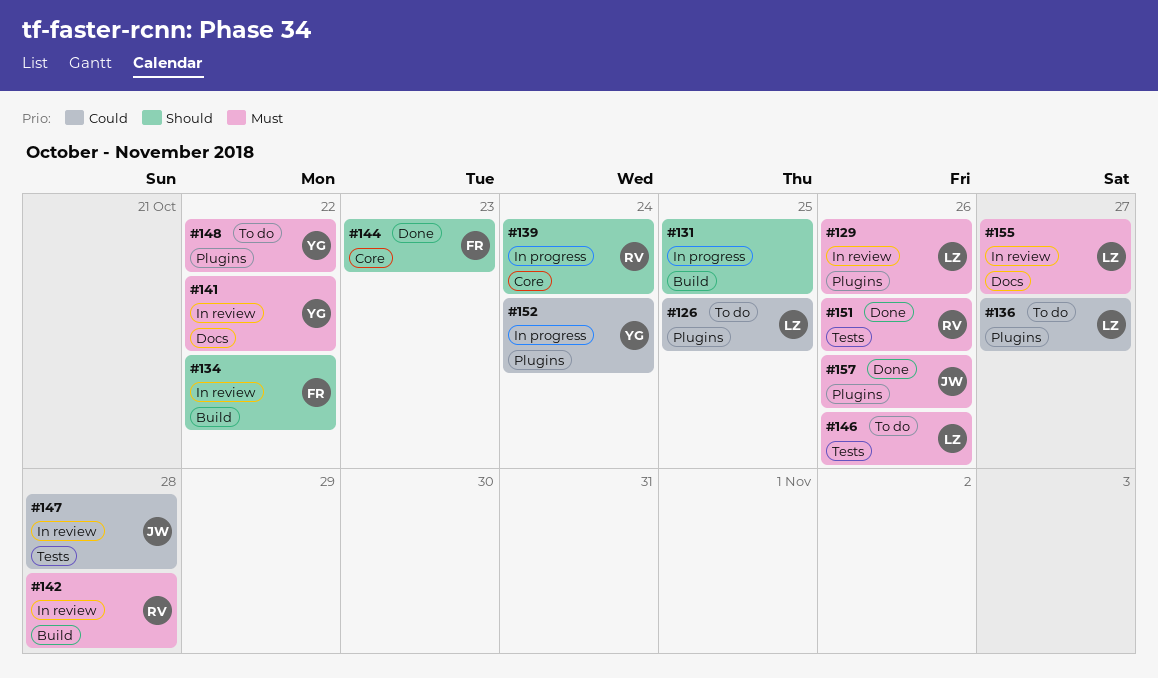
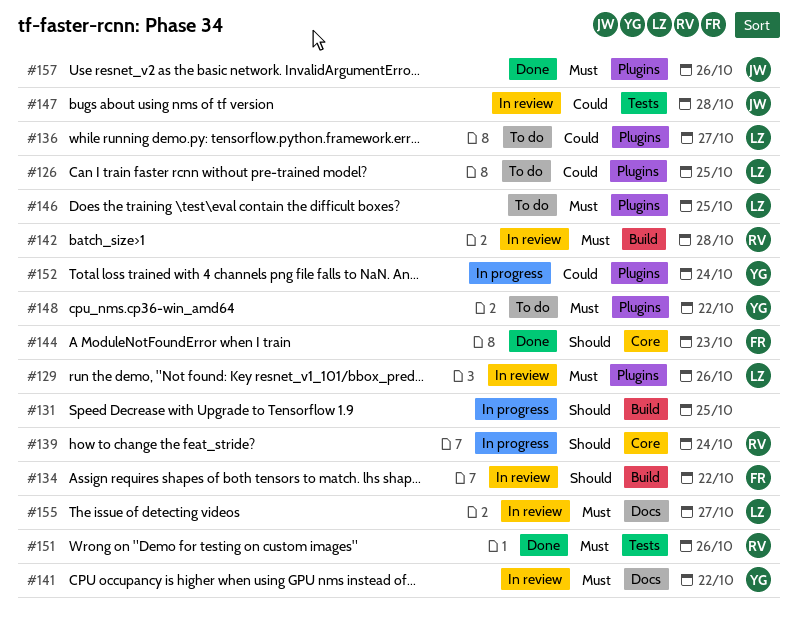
#146, label: Tests -> Plugins
#146, due: Oct 26 -> Oct 25

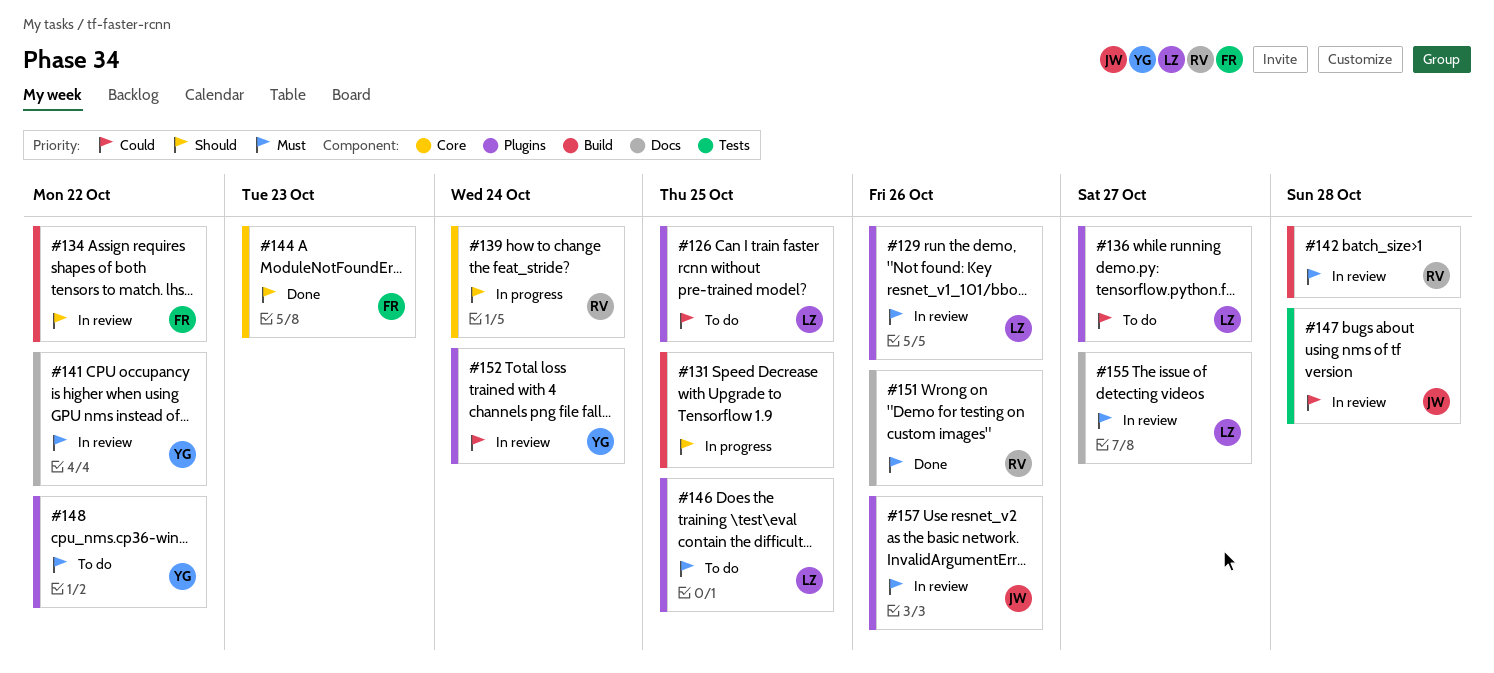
#151, label: Tests -> Docs
#152, status: In progress -> In review
#157, status: Done -> In review

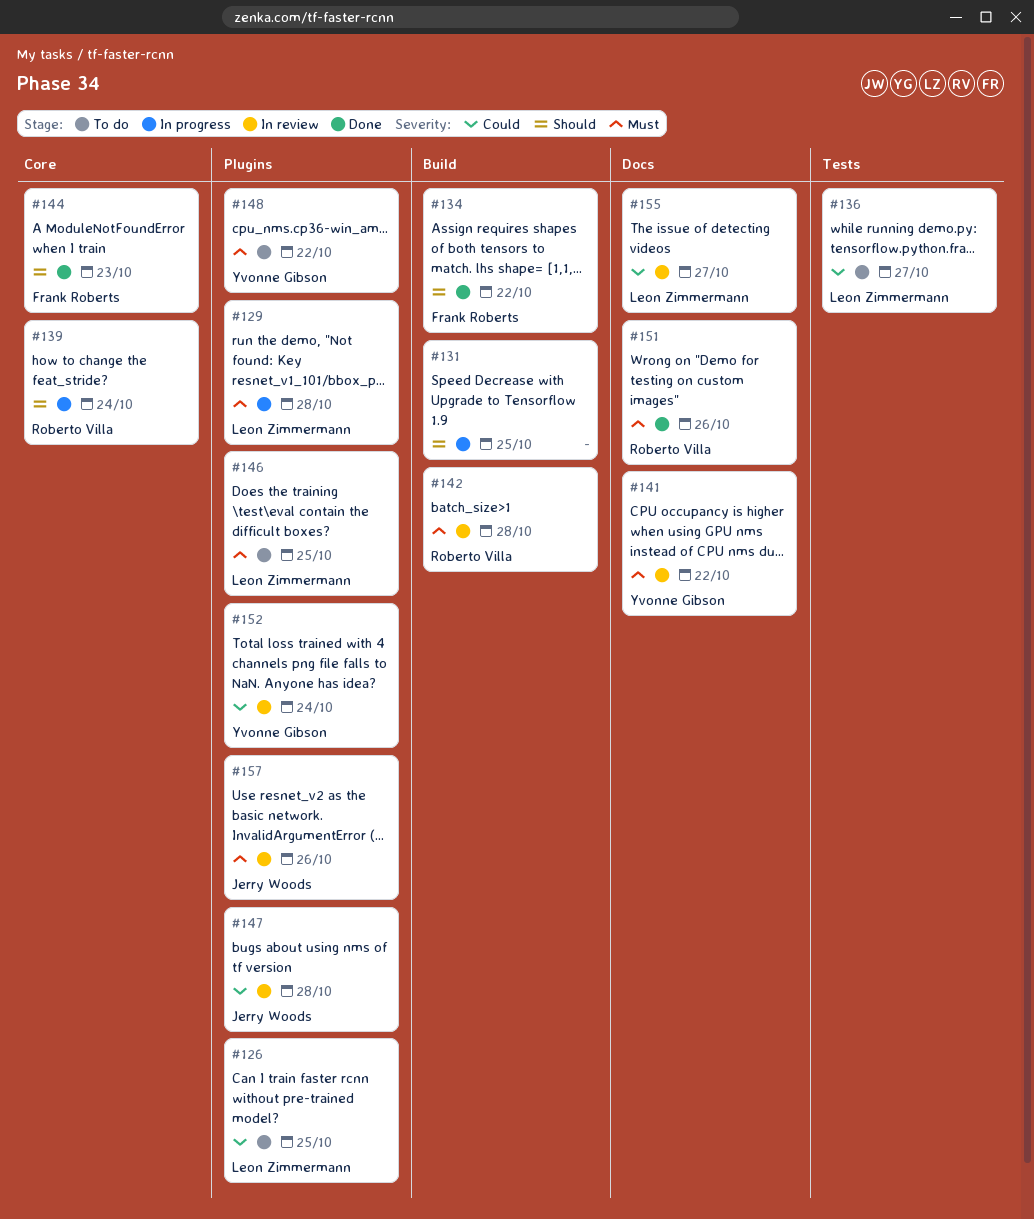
#129, status: In review -> In progress
#129, due: Oct 26 -> Oct 28
#134, status: In review -> Done
#136, label: Plugins -> Tests
#147, label: Tests -> Plugins
#155, priority: Must -> Could

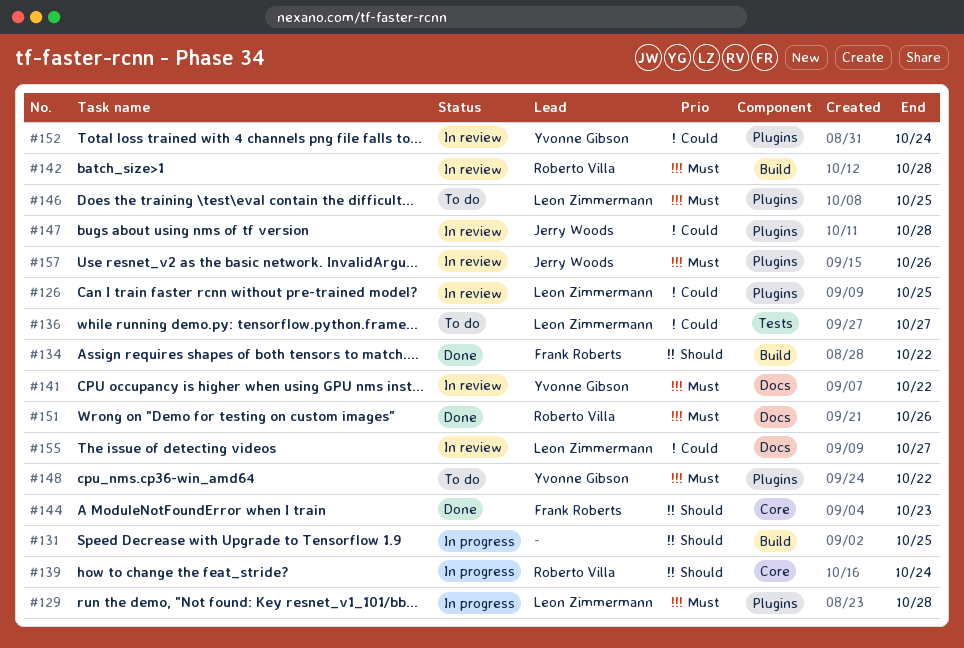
#126, status: To do -> In review

